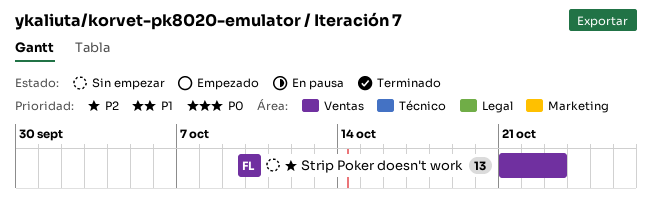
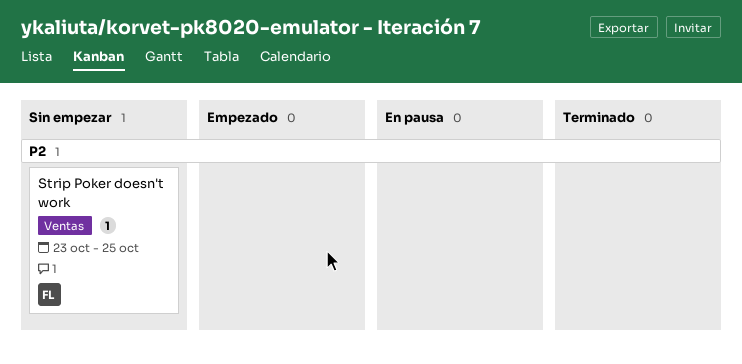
Strip Poker doesn't work, estimate: 13 -> 1
Strip Poker doesn't work, start: Oct 21 -> Oct 23
Strip Poker doesn't work, due: Oct 23 -> Oct 25

